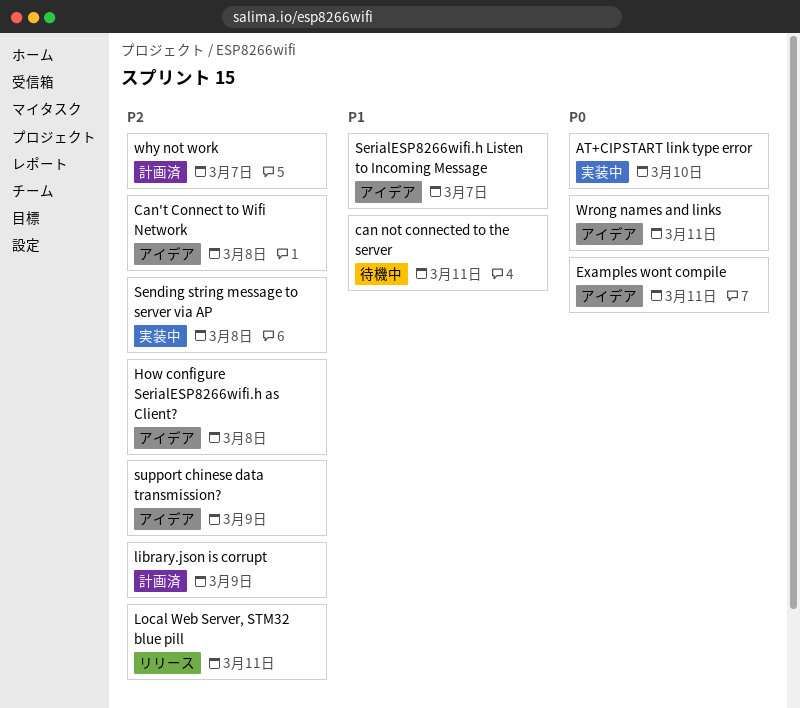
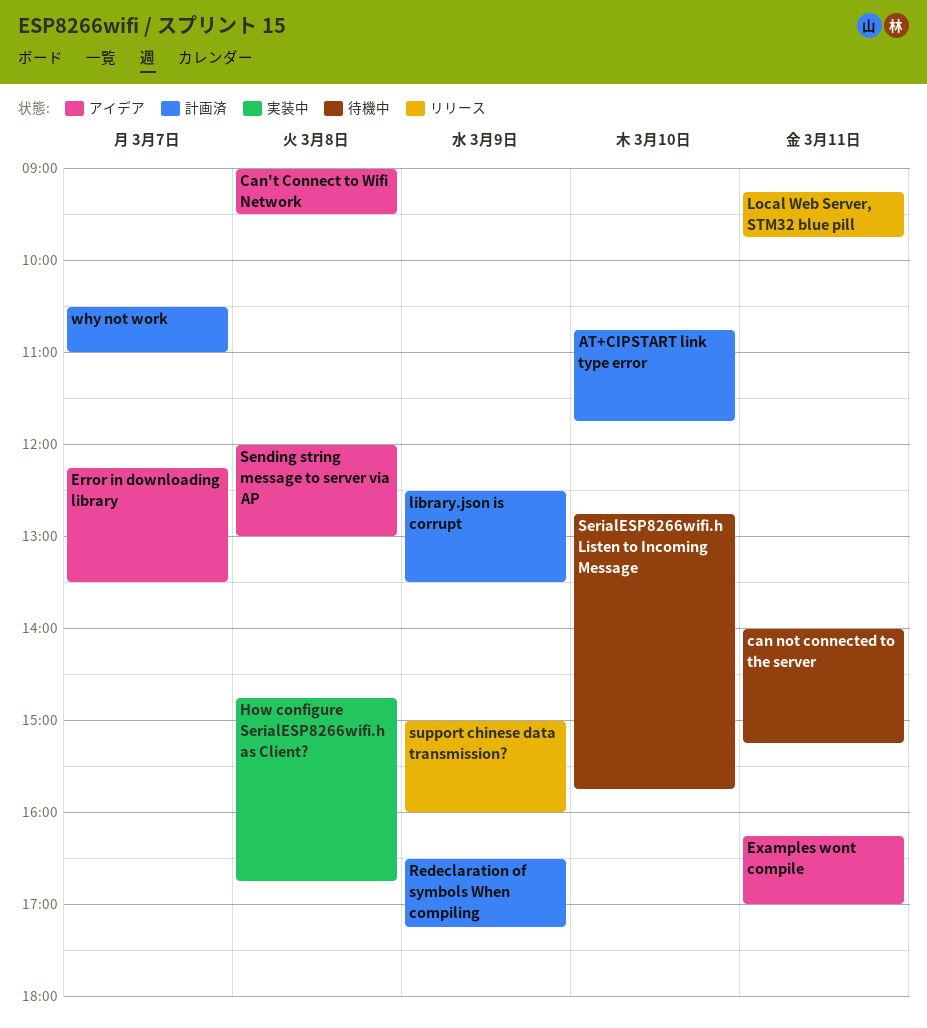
AT+CIPSTART link type error, status: 実装中 -> 計画済
Error in downloading library: none -> present
How configure SerialESP8266wifi.h as Client?, status: アイデア -> 実装中
Redeclaration of symbols When compiling: none -> present
Sending string message to server via AP, status: 実装中 -> アイデア
SerialESP8266wifi.h Listen to Incoming Message, status: アイデア -> 待機中
SerialESP8266wifi.h Listen to Incoming Message, day: Mar 7 -> Mar 10
support chinese data transmission?, status: アイデア -> リリース
Wrong names and links: present -> none

